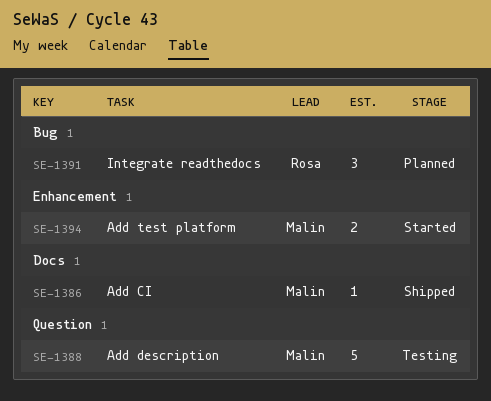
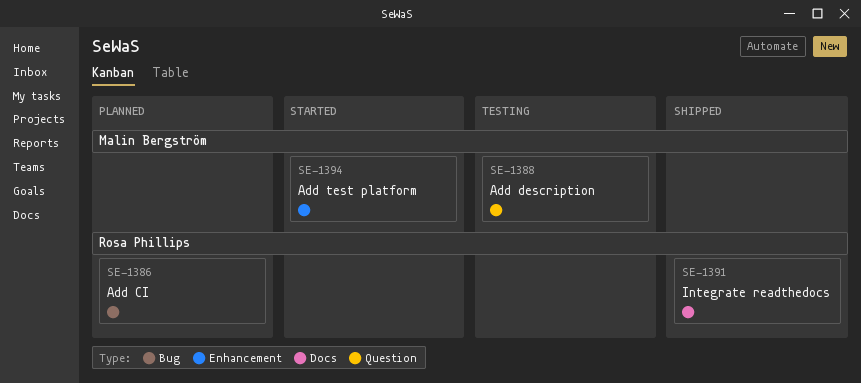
SE-1386, status: Shipped -> Planned
SE-1386, owner: Malin Bergström -> Rosa Phillips
SE-1386, label: Docs -> Bug
SE-1391, status: Planned -> Shipped
SE-1391, label: Bug -> Docs

